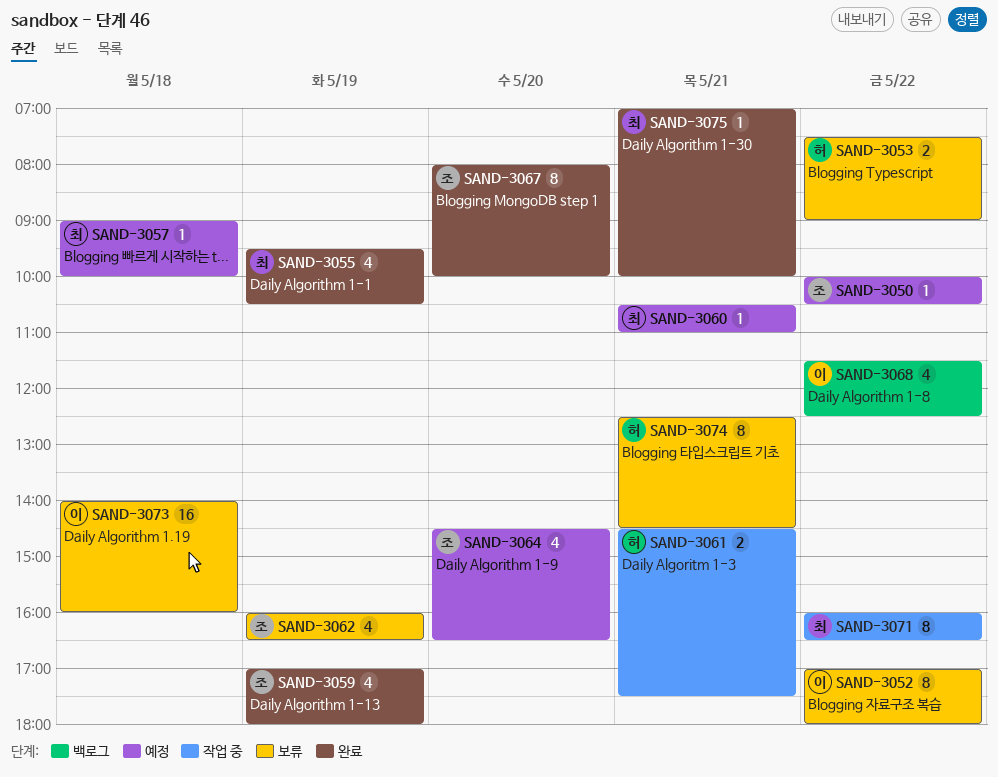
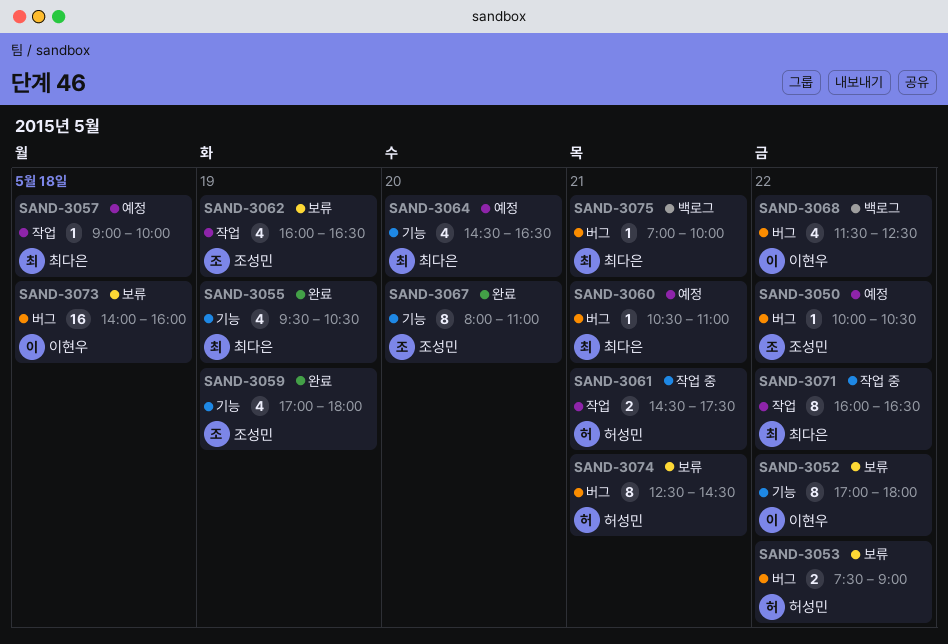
SAND-3064, owner: 조성민 -> 최다은
SAND-3067, ends: 10:00 -> 11:00
SAND-3075, status: 완료 -> 백로그

